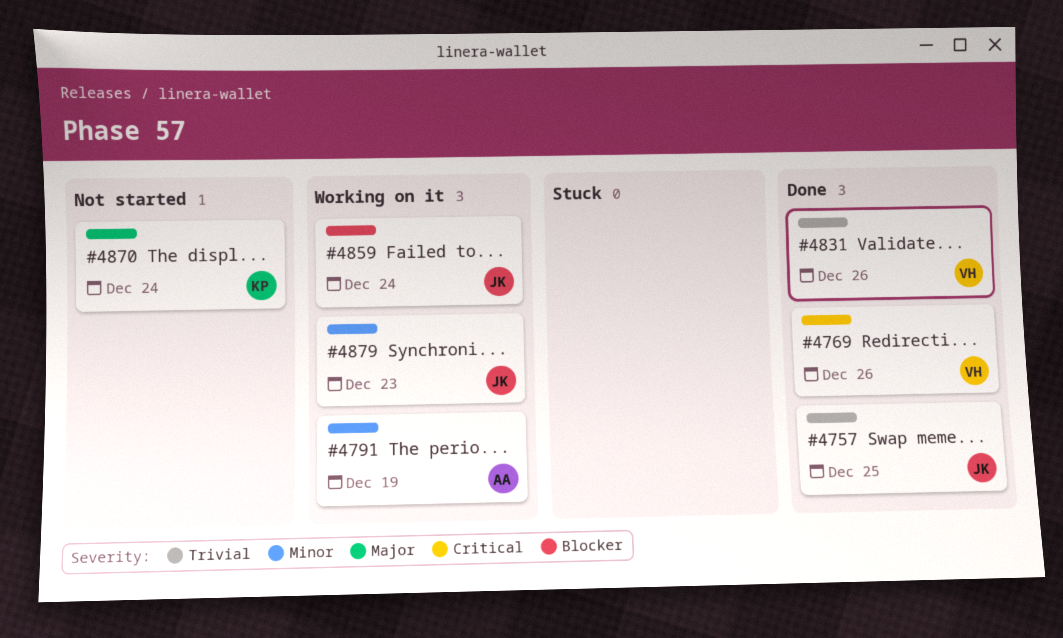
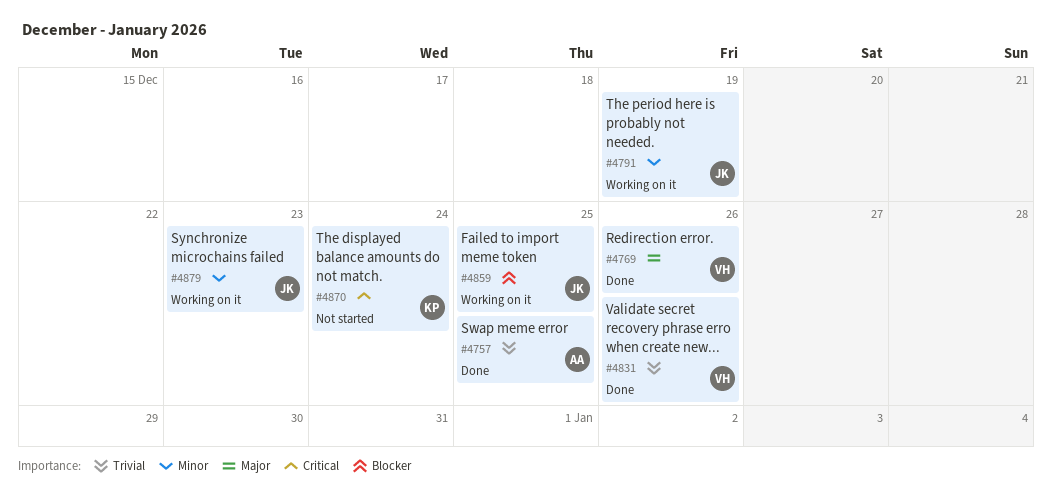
#4757, owner: JK -> AA
#4769, priority: Critical -> Major
#4791, owner: AA -> JK
#4859, due: Dec 24 -> Dec 25
#4870, priority: Major -> Critical

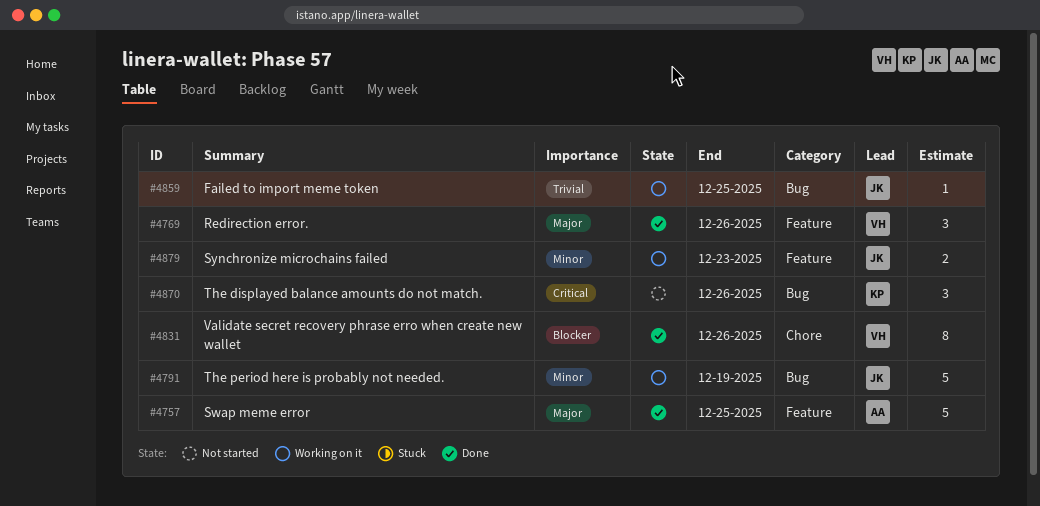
#4757, priority: Trivial -> Major
#4831, priority: Trivial -> Blocker
#4859, priority: Blocker -> Trivial
#4870, due: Dec 24 -> Dec 26

